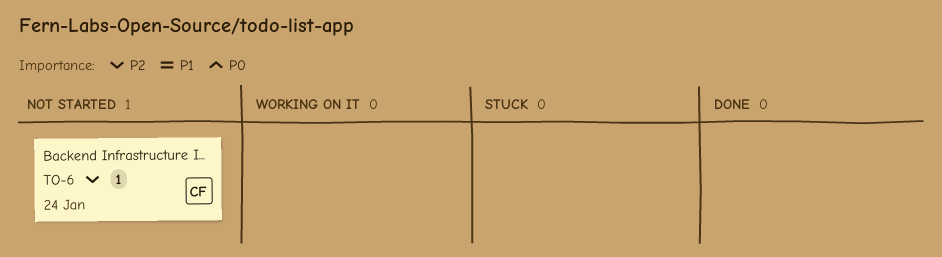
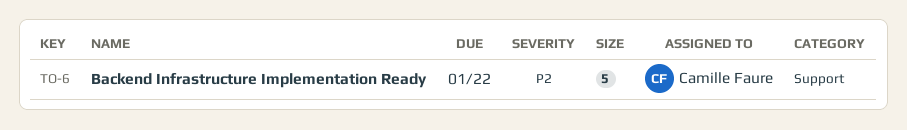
TO-6, estimate: 1 -> 5
TO-6, due: Jan 24 -> Jan 22

